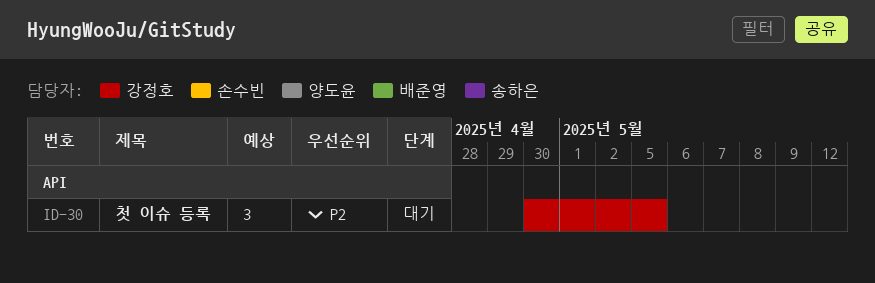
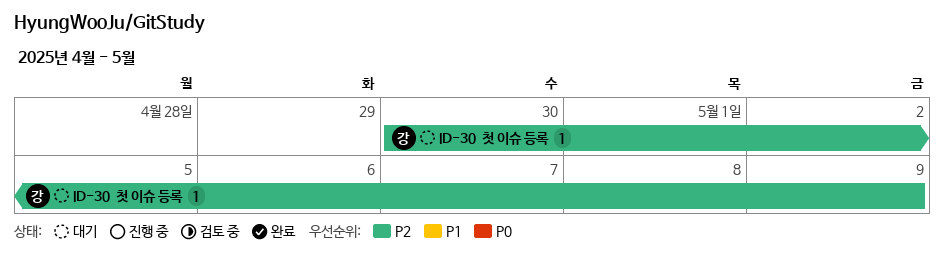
ID-30, estimate: 3 -> 1
ID-30, due: May 5 -> May 9

